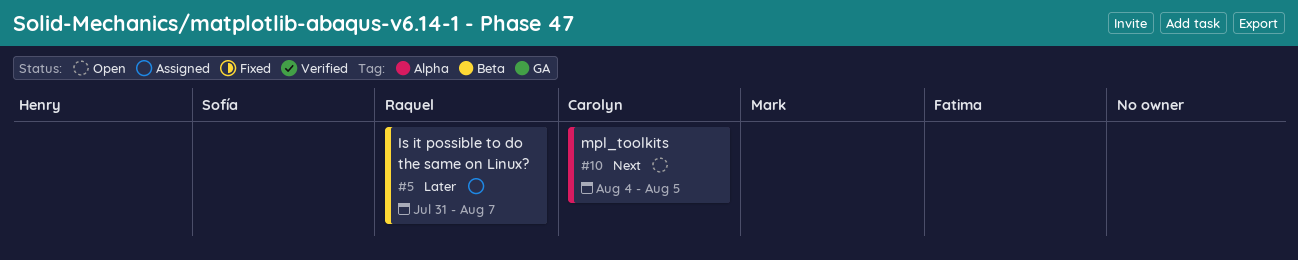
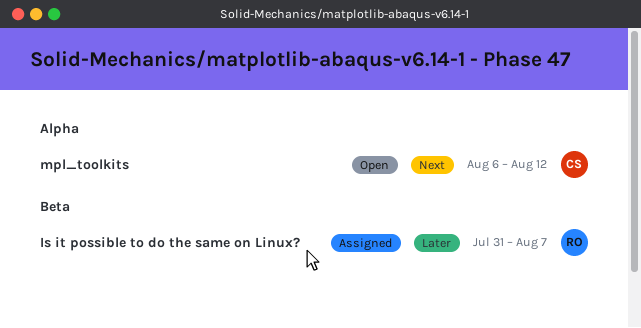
mpl_toolkits, start: Aug 4 -> Aug 6
mpl_toolkits, due: Aug 5 -> Aug 12

